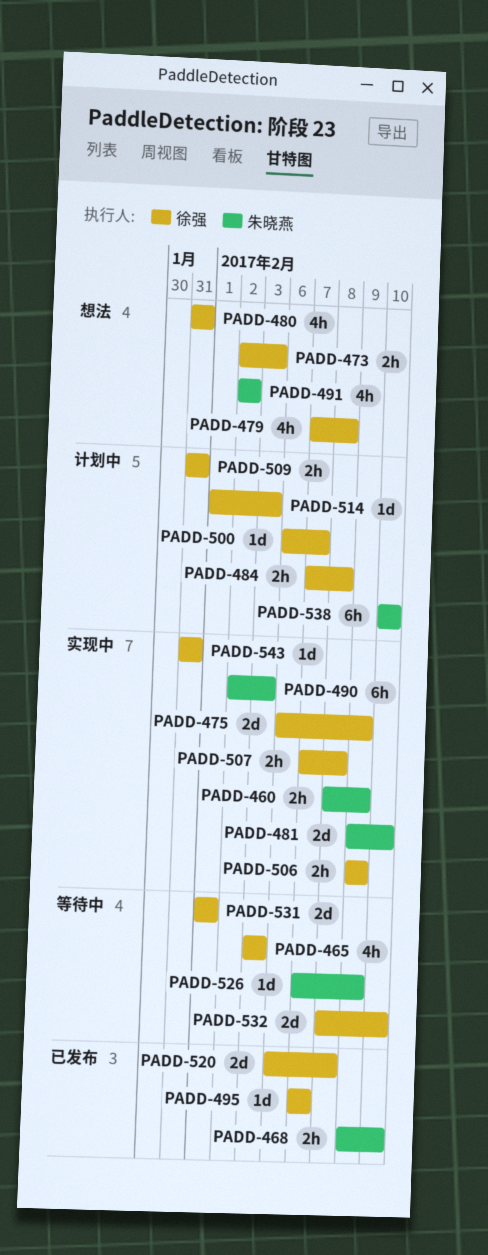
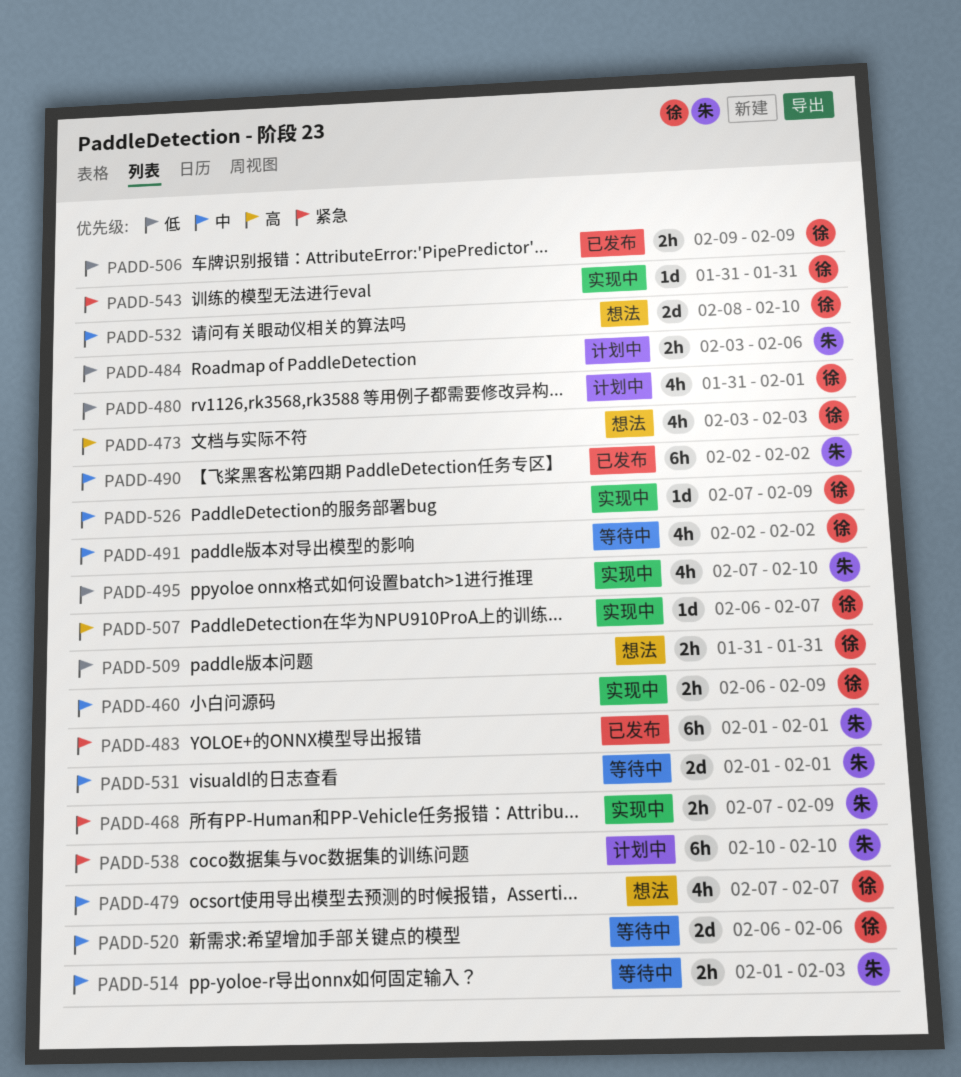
PADD-460, owner: 朱晓燕 -> 徐强
PADD-460, start: Feb 8 -> Feb 6
PADD-465: present -> none
PADD-468, status: 已发布 -> 实现中
PADD-468, start: Feb 9 -> Feb 7
PADD-468, due: Feb 10 -> Feb 9
PADD-473, estimate: 2h -> 4h
PADD-473, start: Feb 2 -> Feb 3
PADD-475: present -> none
PADD-479, due: Feb 8 -> Feb 7
PADD-480, status: 想法 -> 计划中
PADD-480, due: Jan 31 -> Feb 1
PADD-481: present -> none
PADD-483: none -> present
PADD-484, owner: 徐强 -> 朱晓燕
PADD-484, start: Feb 7 -> Feb 3
PADD-484, due: Feb 8 -> Feb 6
PADD-490, status: 实现中 -> 已发布
PADD-490, due: Feb 3 -> Feb 2
PADD-491, status: 想法 -> 等待中
PADD-491, owner: 朱晓燕 -> 徐强
PADD-495, status: 已发布 -> 实现中
PADD-495, owner: 徐强 -> 朱晓燕
PADD-495, estimate: 1d -> 4h
PADD-495, due: Feb 7 -> Feb 10
PADD-500: present -> none
PADD-506, status: 实现中 -> 已发布
PADD-507, estimate: 2h -> 1d
PADD-507, start: Feb 7 -> Feb 6
PADD-507, due: Feb 8 -> Feb 7
PADD-509, status: 计划中 -> 想法
PADD-514, status: 计划中 -> 等待中
PADD-514, owner: 徐强 -> 朱晓燕
PADD-514, estimate: 1d -> 2h
PADD-520, status: 已发布 -> 等待中
PADD-520, due: Feb 8 -> Feb 6
PADD-526, status: 等待中 -> 实现中
PADD-526, owner: 朱晓燕 -> 徐强
PADD-531, owner: 徐强 -> 朱晓燕
PADD-532, status: 等待中 -> 想法

